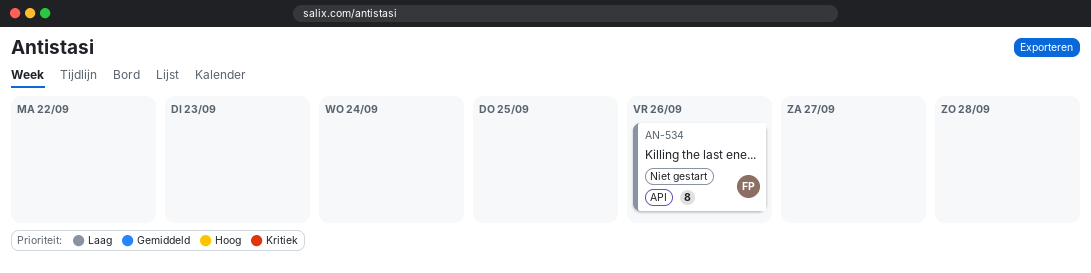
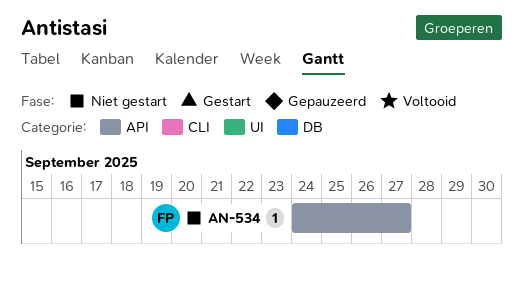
AN-534, estimate: 8 -> 1
AN-534, due: Sep 26 -> Sep 27

